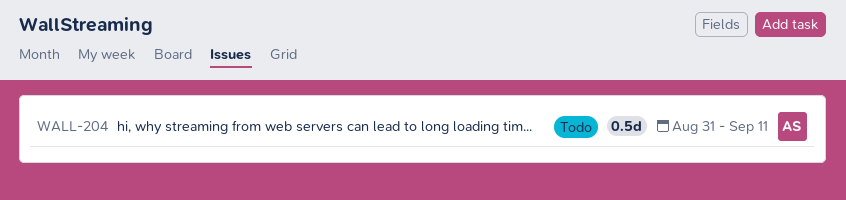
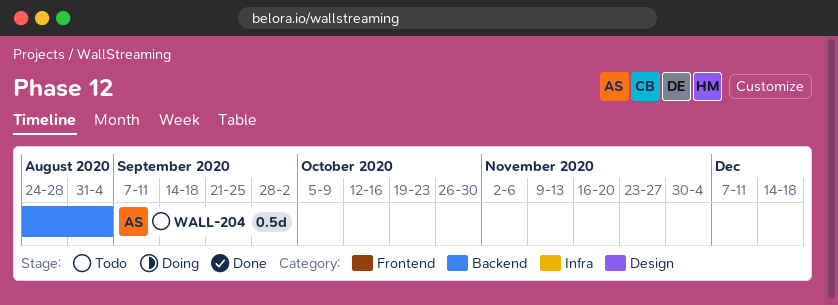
WALL-204, start: Aug 31 -> Aug 24
WALL-204, due: Sep 11 -> Sep 4

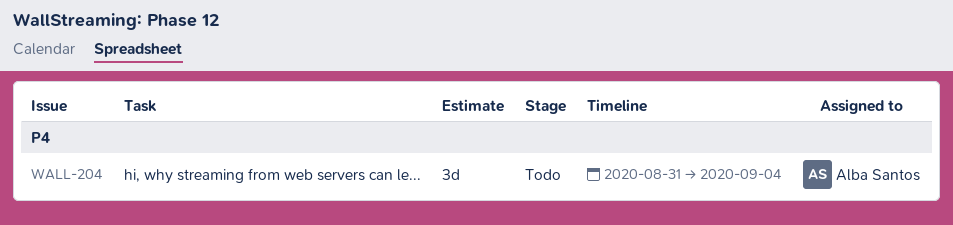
WALL-204, estimate: 0.5d -> 3d
WALL-204, start: Aug 24 -> Aug 31

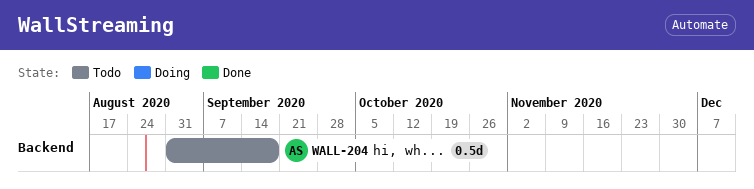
WALL-204, estimate: 3d -> 0.5d
WALL-204, due: Sep 4 -> Sep 18

